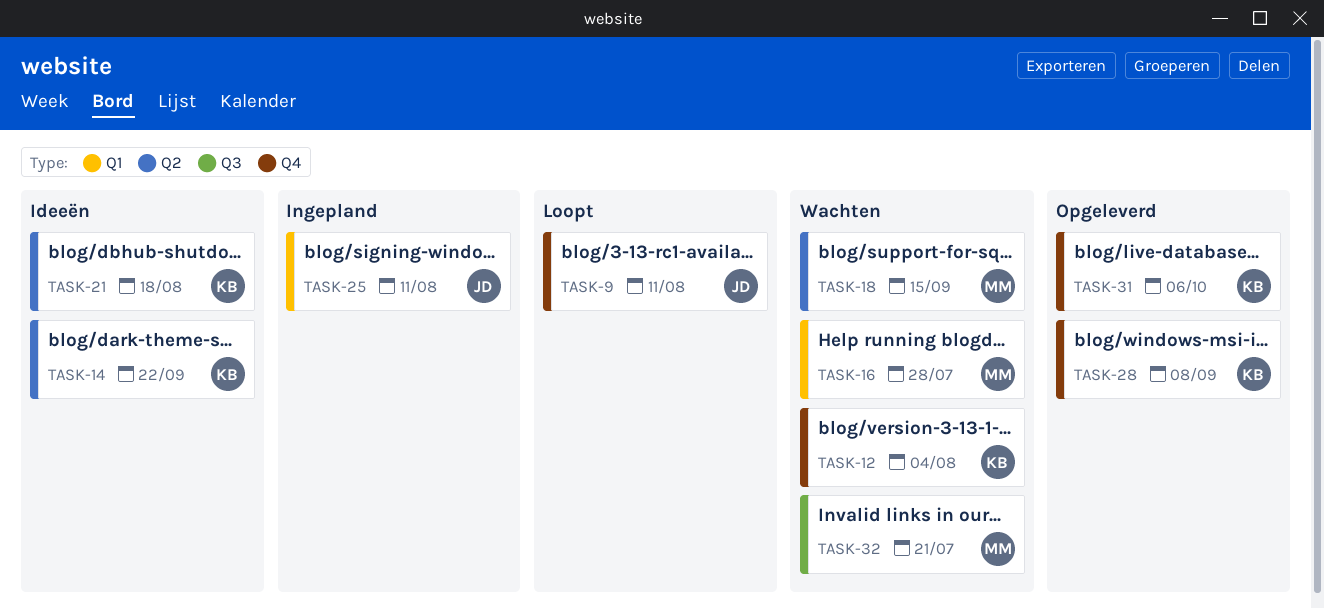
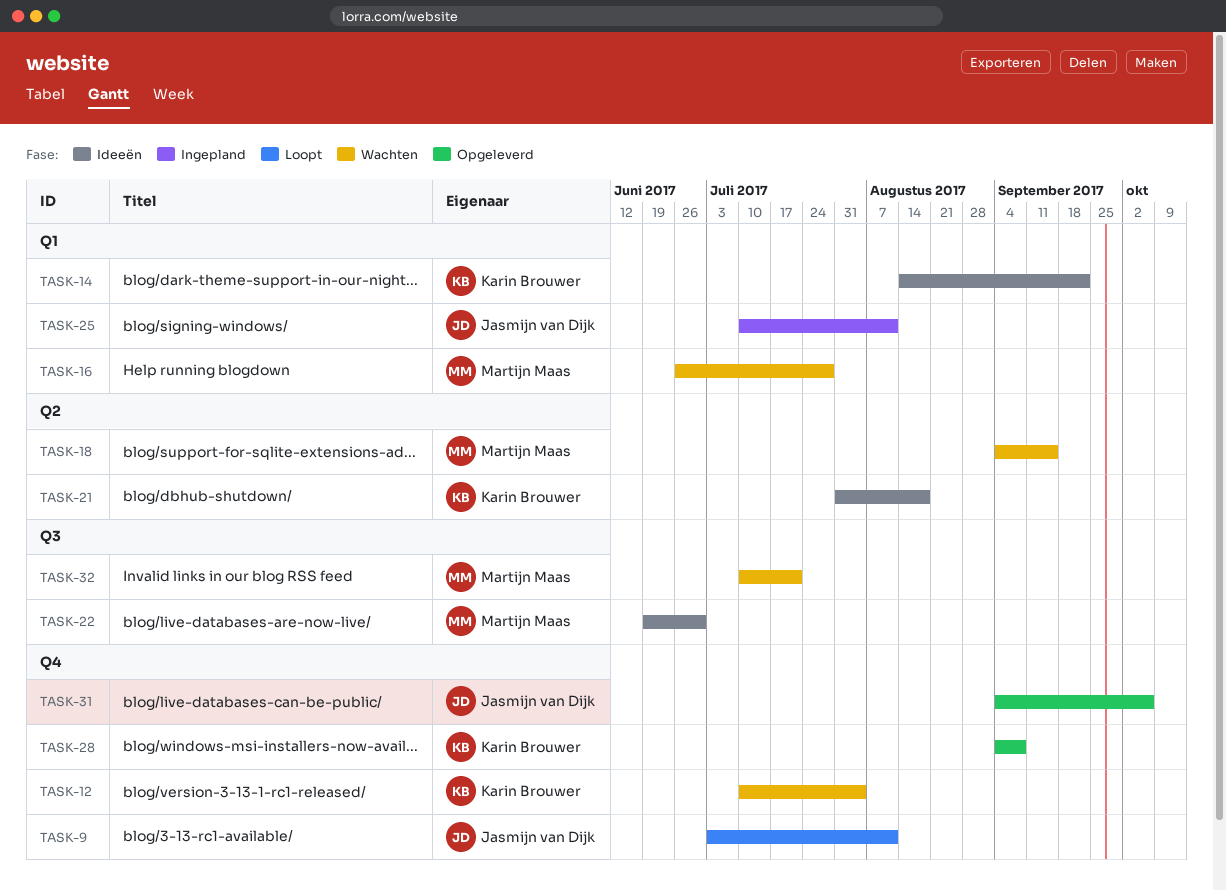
TASK-14, label: Q2 -> Q1
TASK-22: none -> present
TASK-31, owner: Karin Brouwer -> Jasmijn van Dijk

